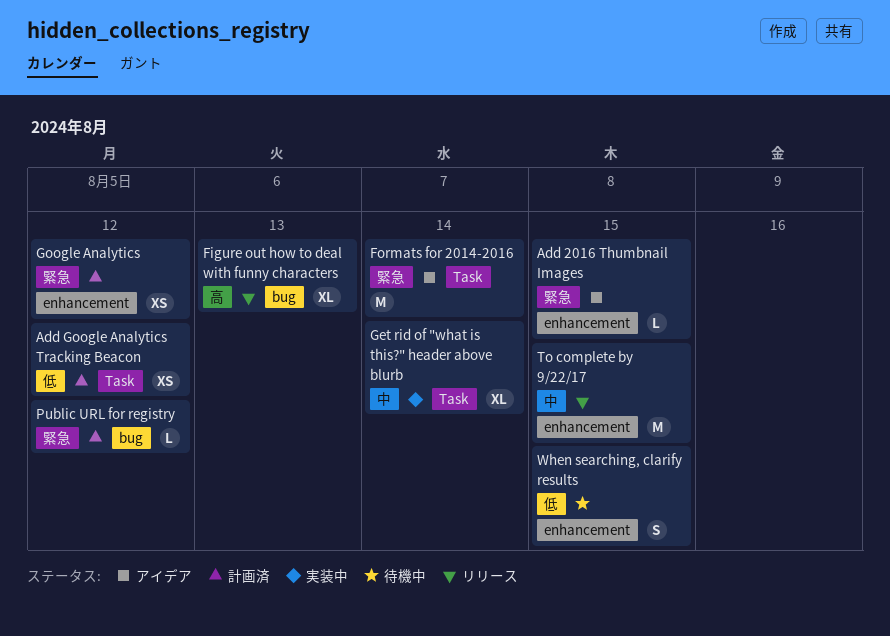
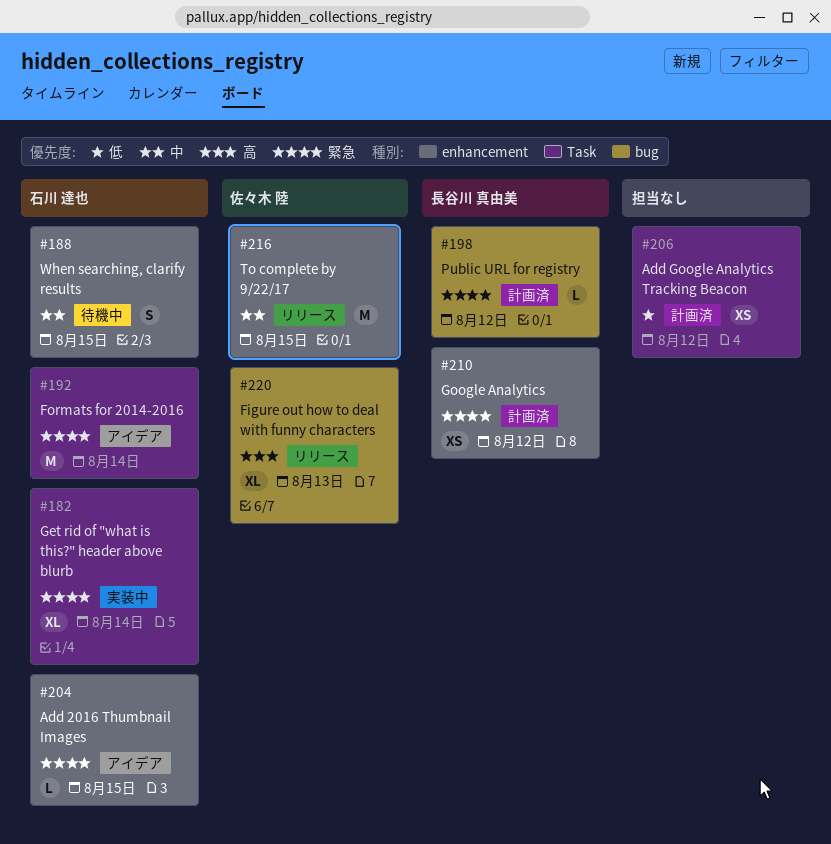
Get rid of "what is this?" header above blurb, priority: 中 -> 緊急
When searching, clarify results, priority: 低 -> 中

